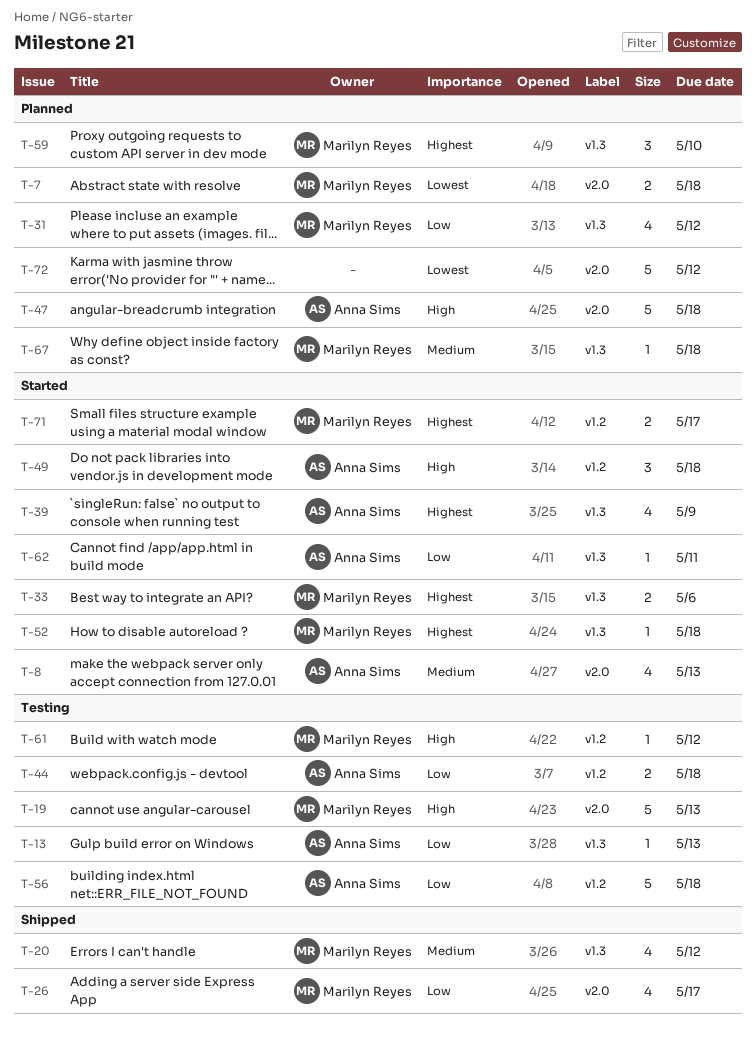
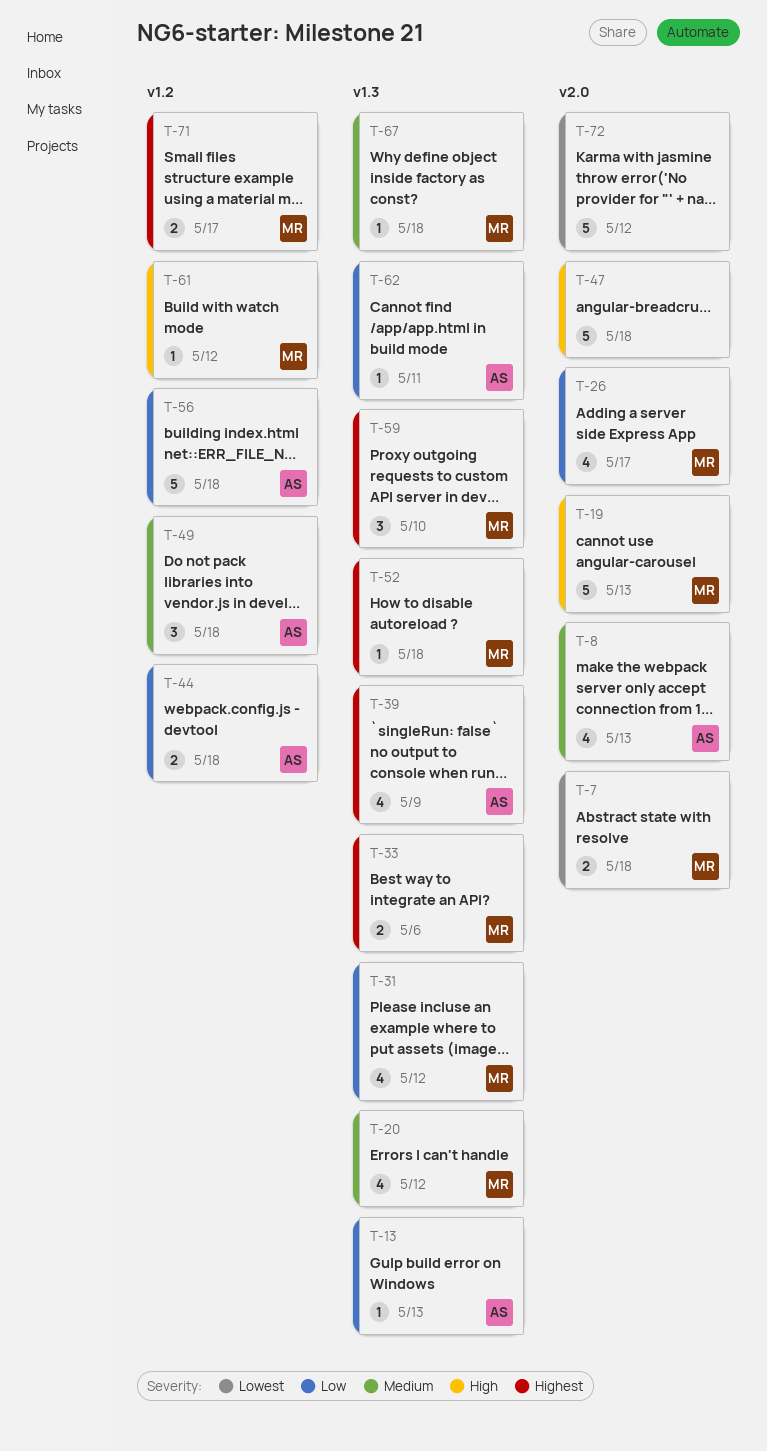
T-47, owner: Anna Sims -> none
T-49, priority: High -> Medium

